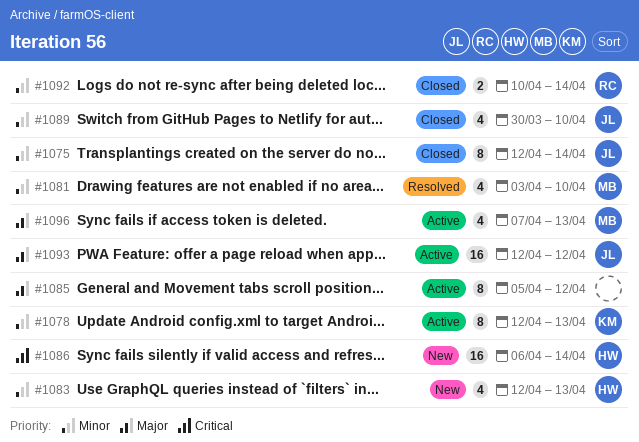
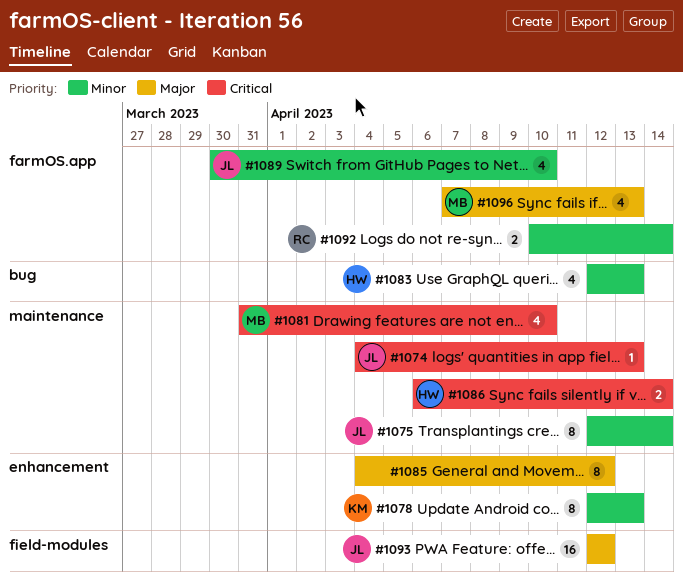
#1074: none -> present
#1081, priority: Minor -> Critical
#1081, start: Apr 3 -> Mar 31
#1085, start: Apr 5 -> Apr 4
#1086, estimate: 16 -> 2

